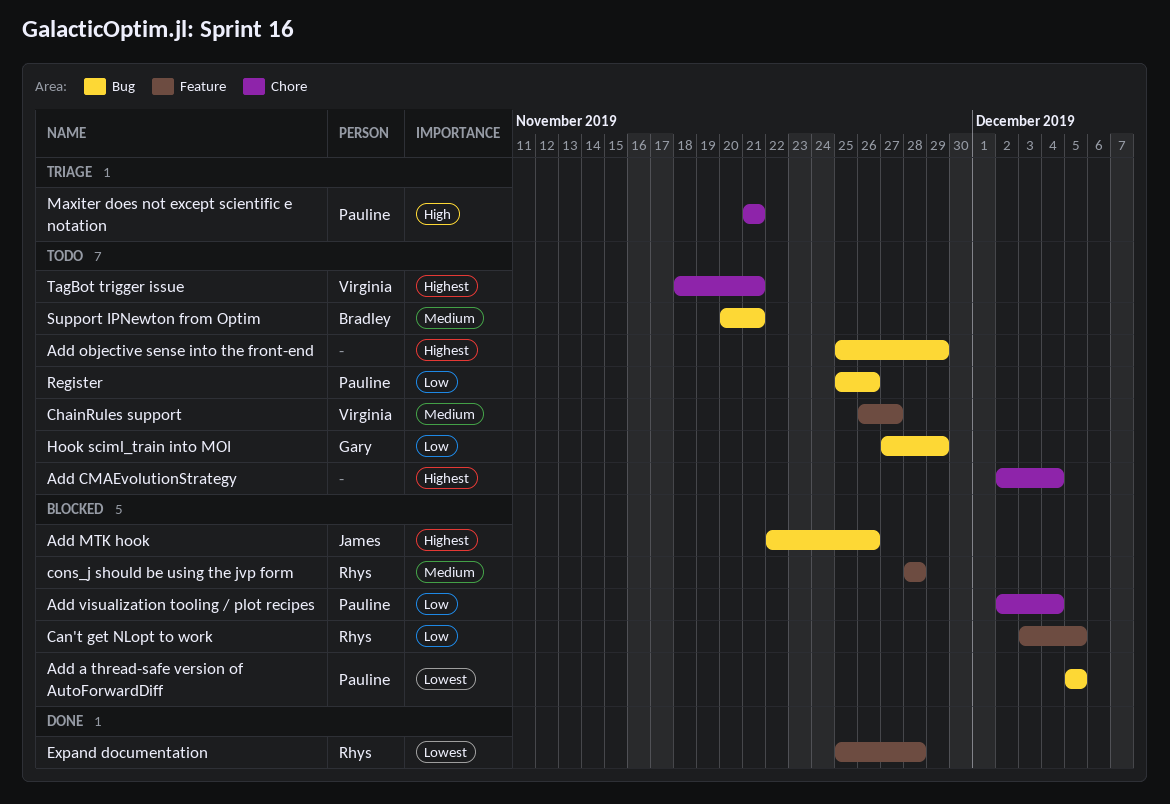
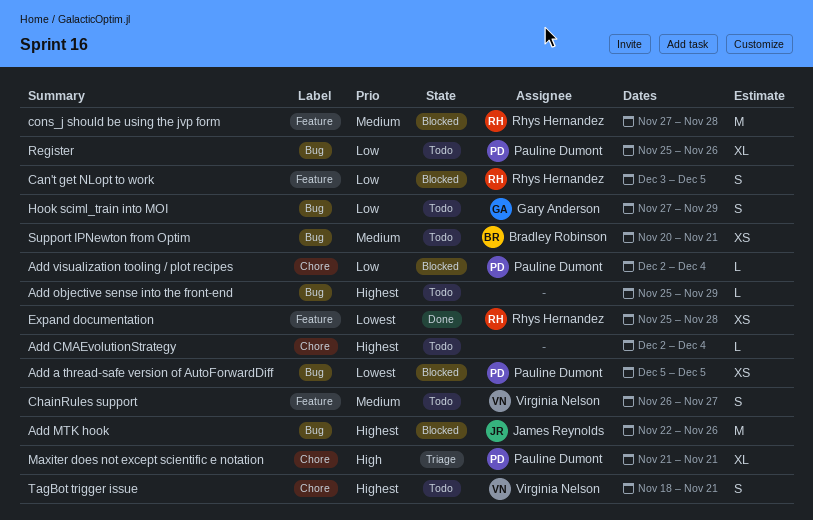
cons_j should be using the jvp form, start: Nov 28 -> Nov 27

